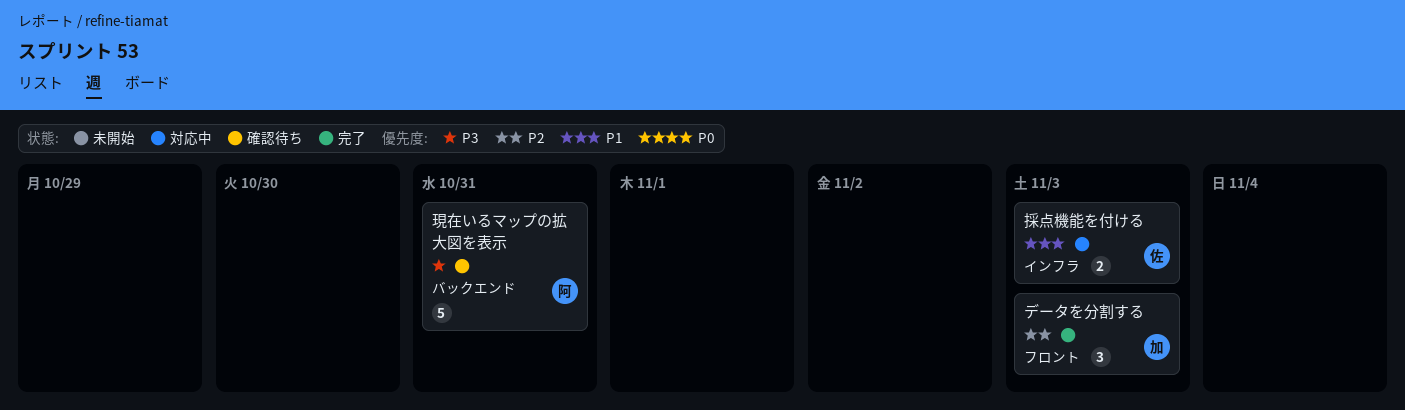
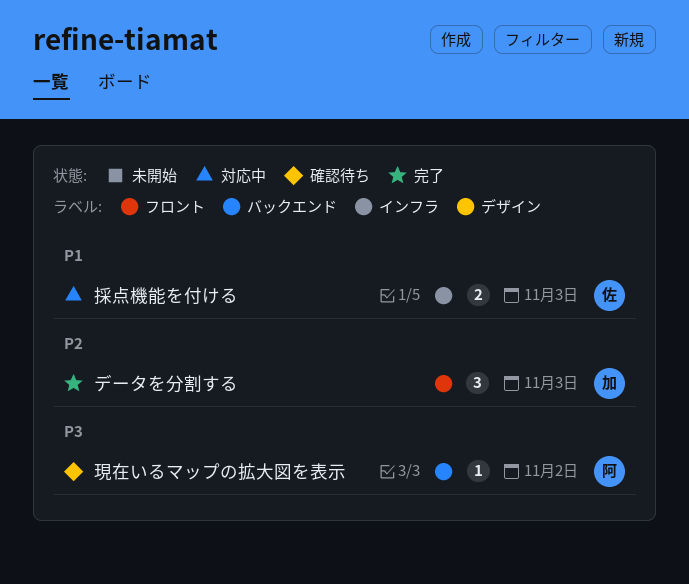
現在いるマップの拡大図を表示, estimate: 5 -> 1
現在いるマップの拡大図を表示, due: Oct 31 -> Nov 2

